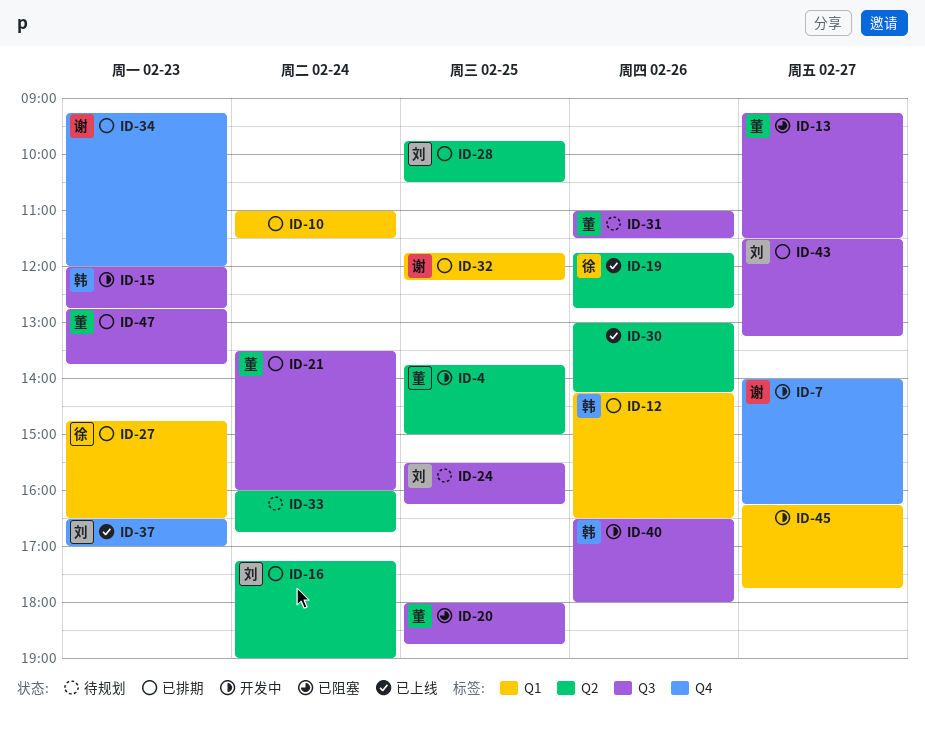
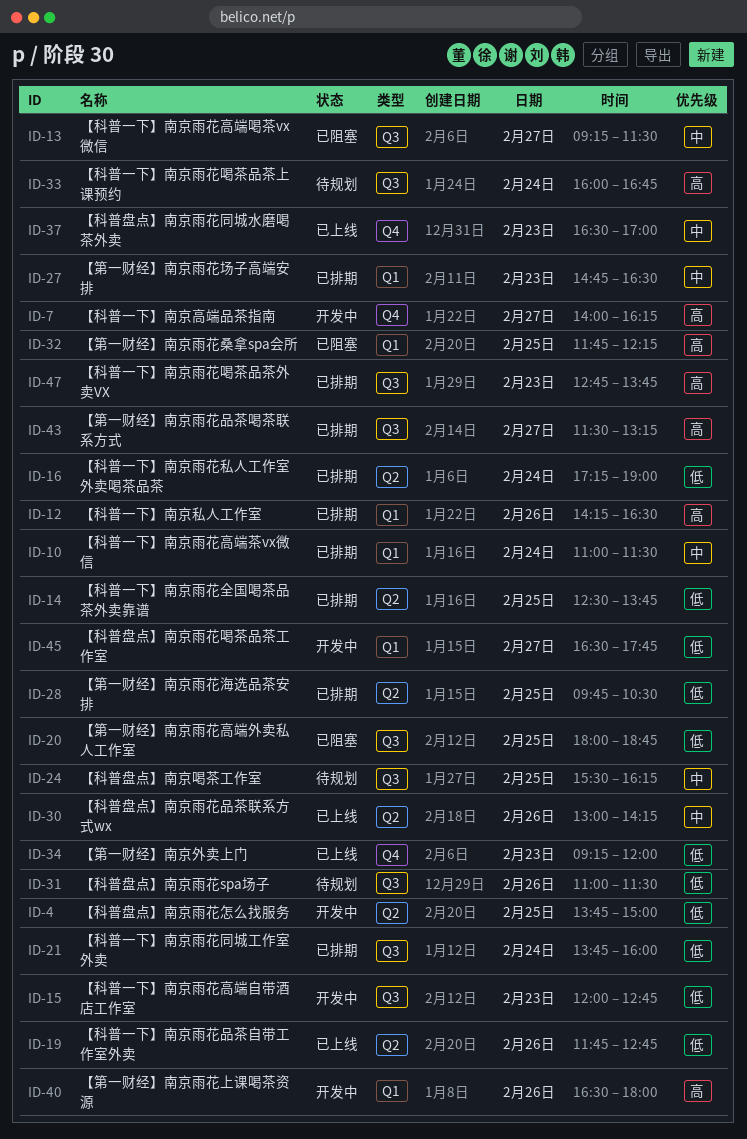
ID-14: none -> present
ID-21, begins: 13:30 -> 13:45
ID-32, status: 已排期 -> 已阻塞
ID-33, label: Q2 -> Q3
ID-34, status: 已排期 -> 已上线
ID-40, label: Q3 -> Q1
ID-45, begins: 16:15 -> 16:30

